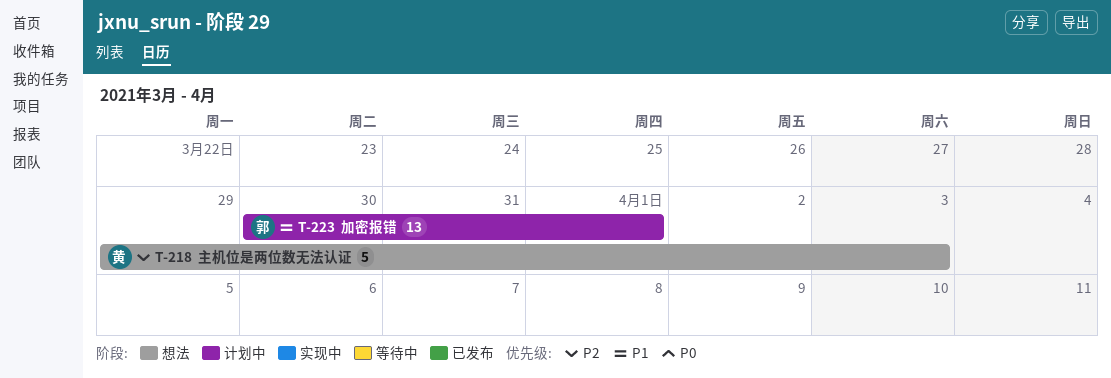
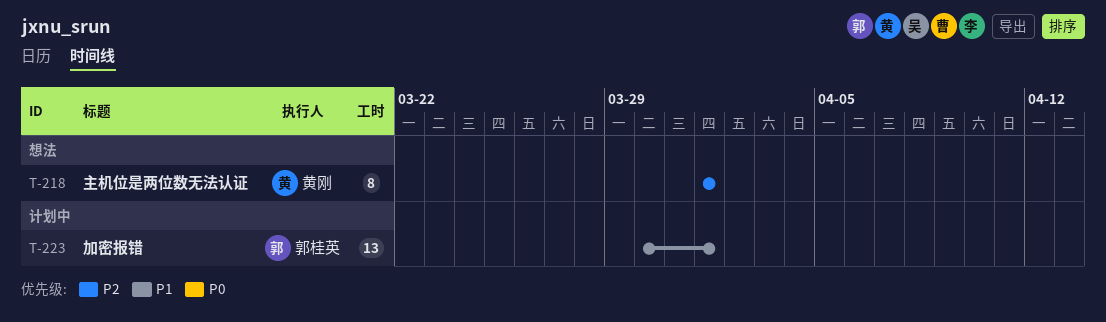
T-218, estimate: 5 -> 8
T-218, start: Mar 29 -> Apr 1
T-218, due: Apr 3 -> Apr 1

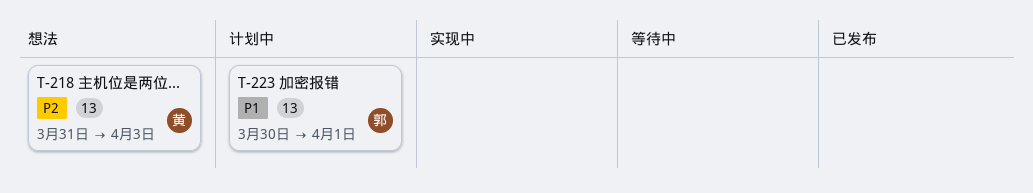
T-218, estimate: 8 -> 13
T-218, start: Apr 1 -> Mar 31
T-218, due: Apr 1 -> Apr 3

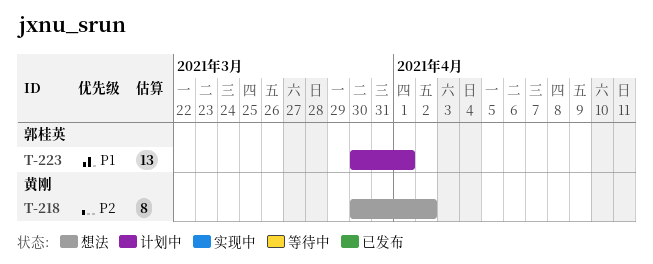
T-218, estimate: 13 -> 8
T-218, start: Mar 31 -> Mar 30
T-218, due: Apr 3 -> Apr 2

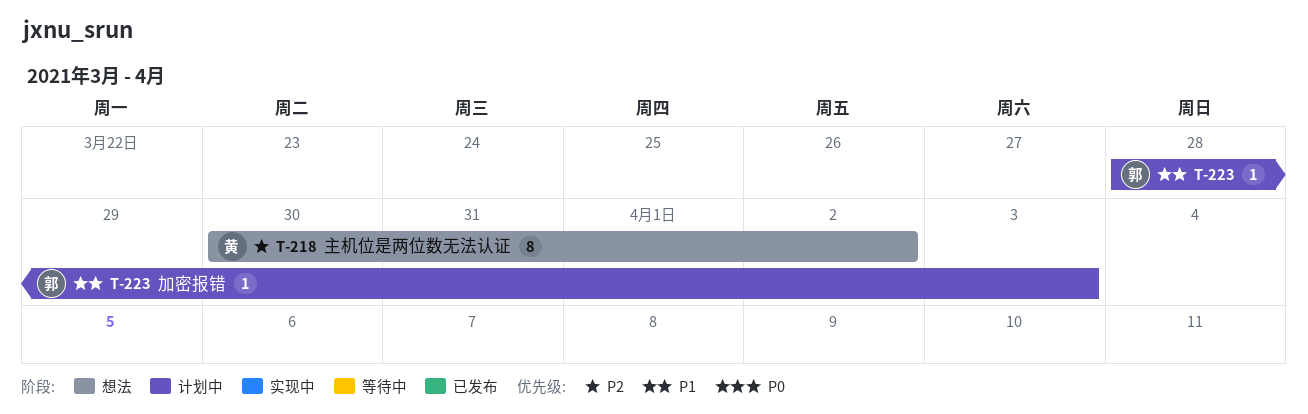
T-223, estimate: 13 -> 1
T-223, start: Mar 30 -> Mar 28
T-223, due: Apr 1 -> Apr 3

